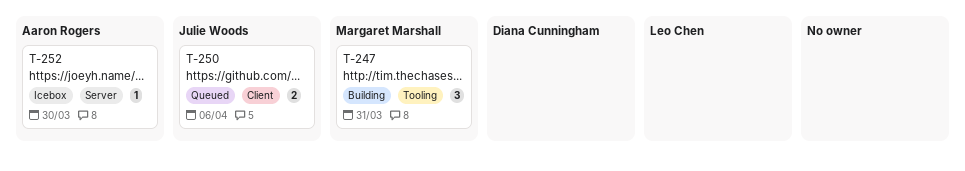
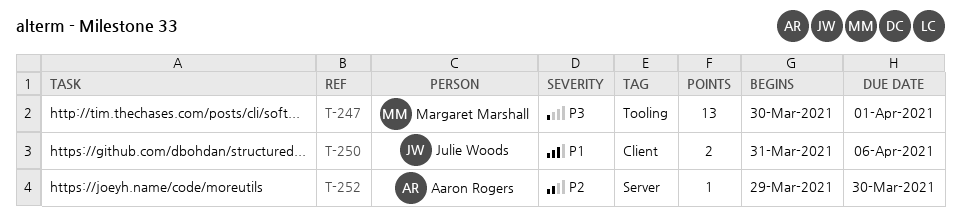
T-247, estimate: 3 -> 13
T-247, due: Mar 31 -> Apr 1

